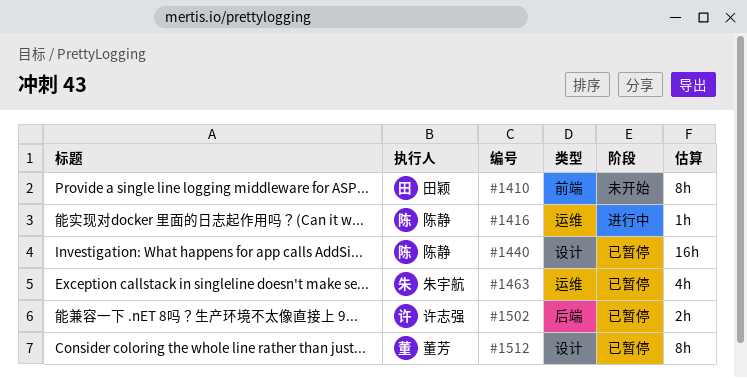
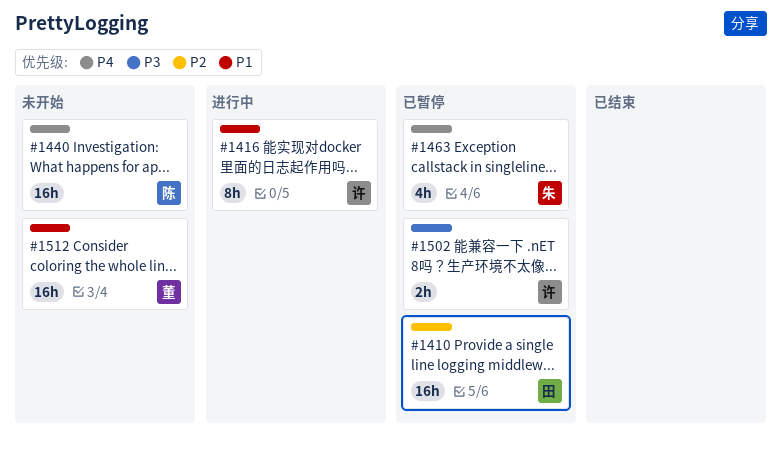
#1410, status: 未开始 -> 已暂停
#1410, estimate: 8h -> 16h
#1416, owner: 陈静 -> 许志强
#1416, estimate: 1h -> 8h
#1440, status: 已暂停 -> 未开始
#1512, status: 已暂停 -> 未开始
#1512, estimate: 8h -> 16h

